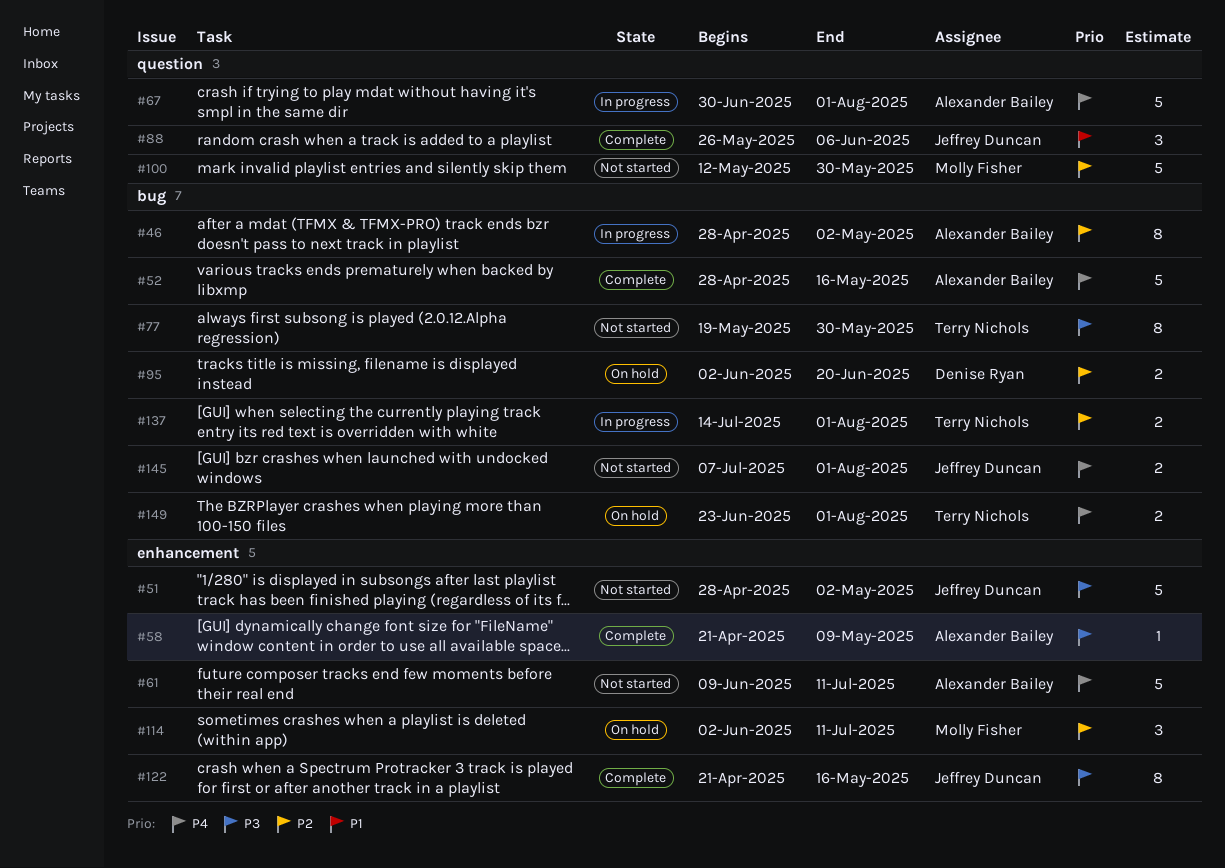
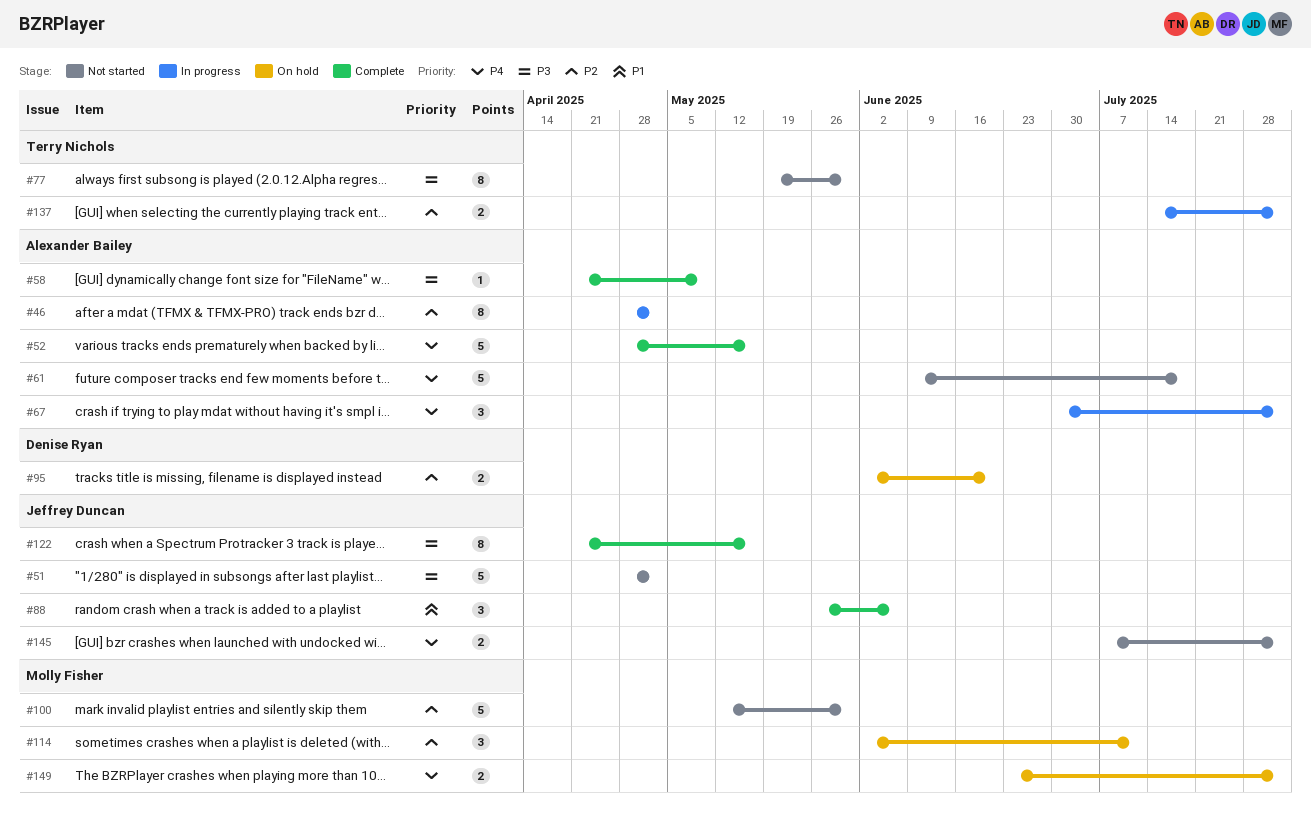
#61, due: Jul 11 -> Jul 18
#67, estimate: 5 -> 3
#149, owner: Terry Nichols -> Molly Fisher

